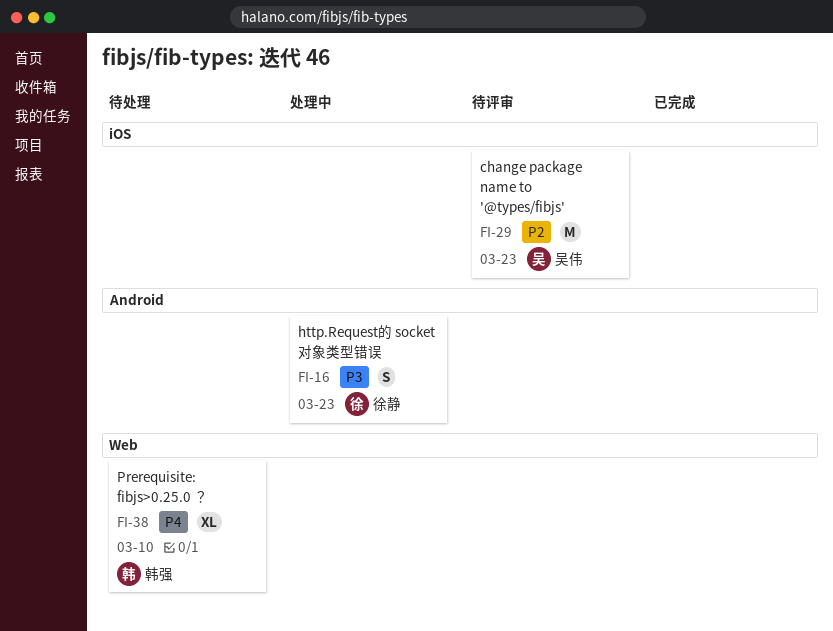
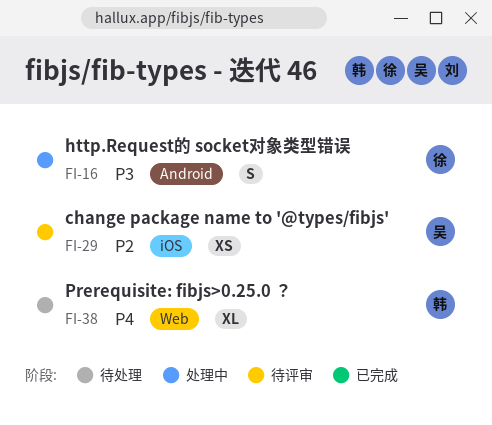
FI-29, estimate: M -> XS

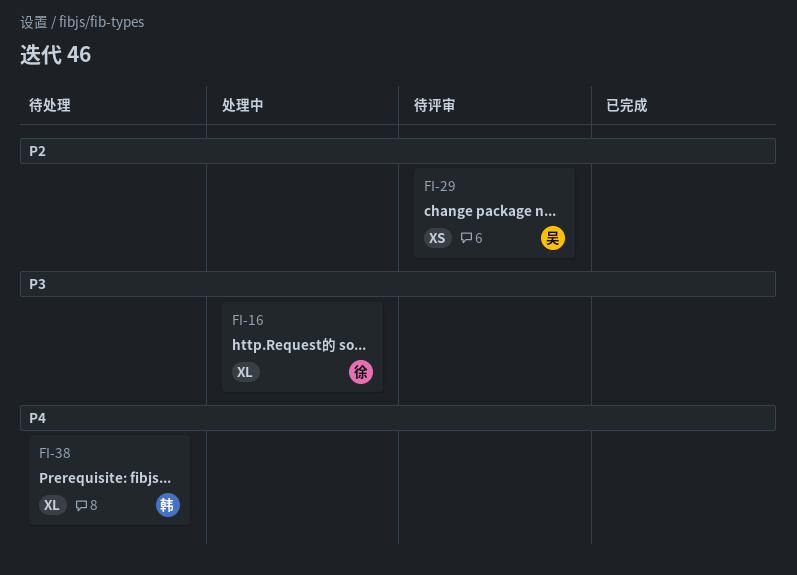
FI-16, estimate: S -> XL

